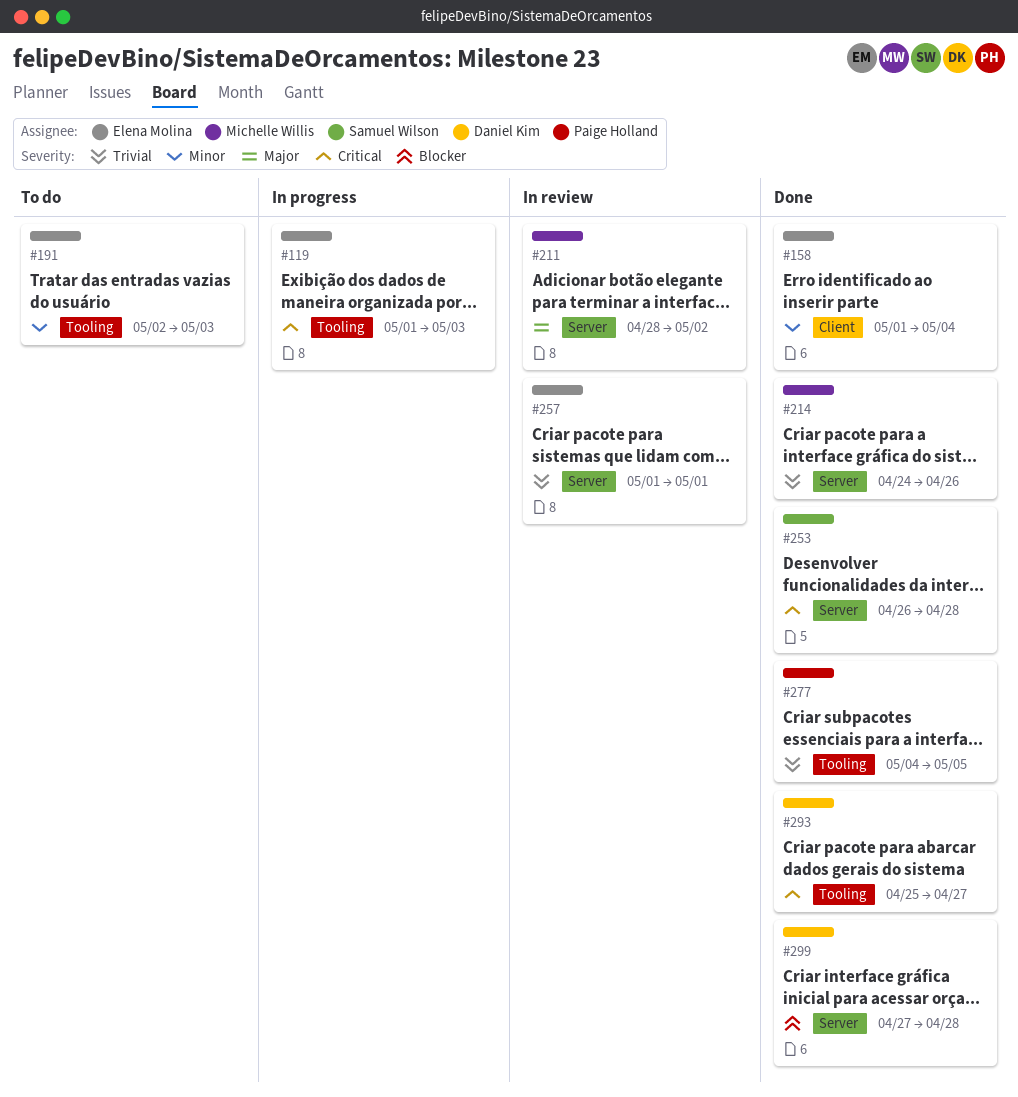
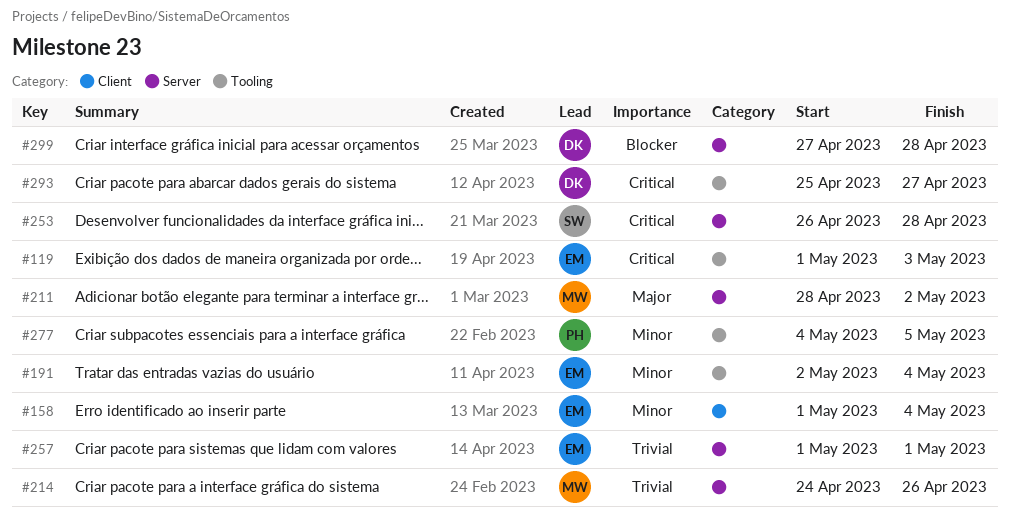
#191, due: May 3 -> May 4
#277, priority: Trivial -> Minor

